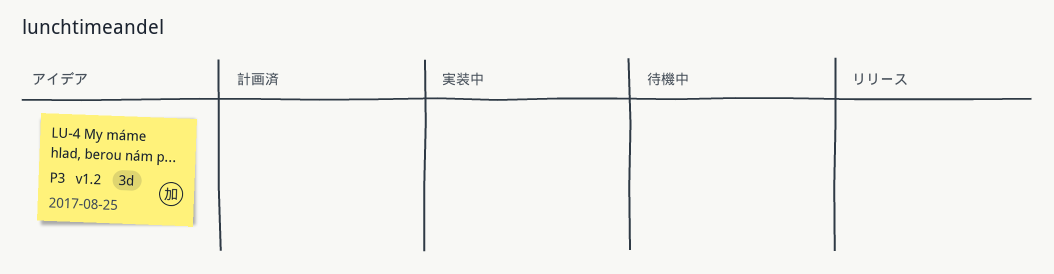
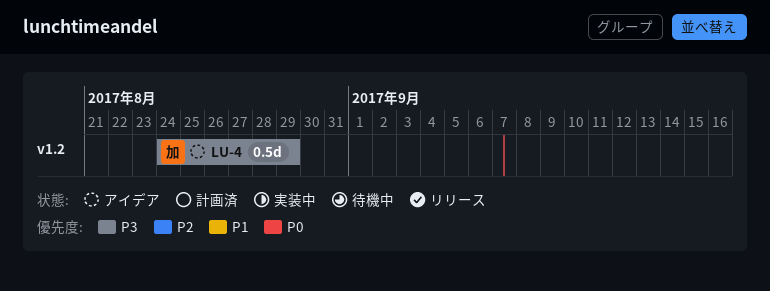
LU-4, estimate: 3d -> 0.5d
LU-4, due: Aug 25 -> Aug 29

